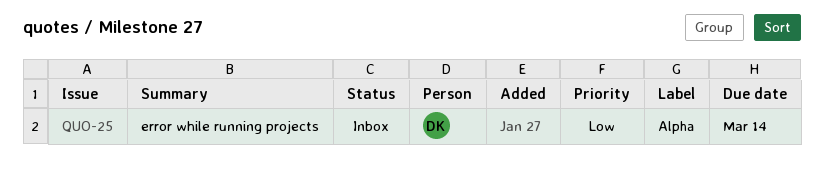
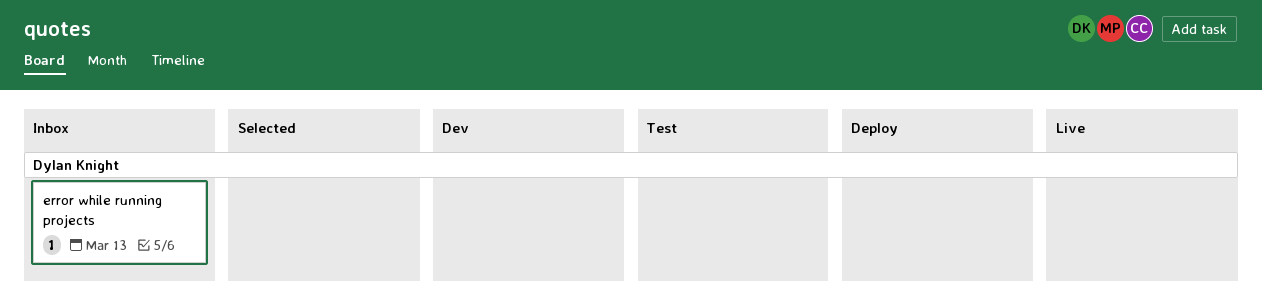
error while running projects, due: Mar 14 -> Mar 13

